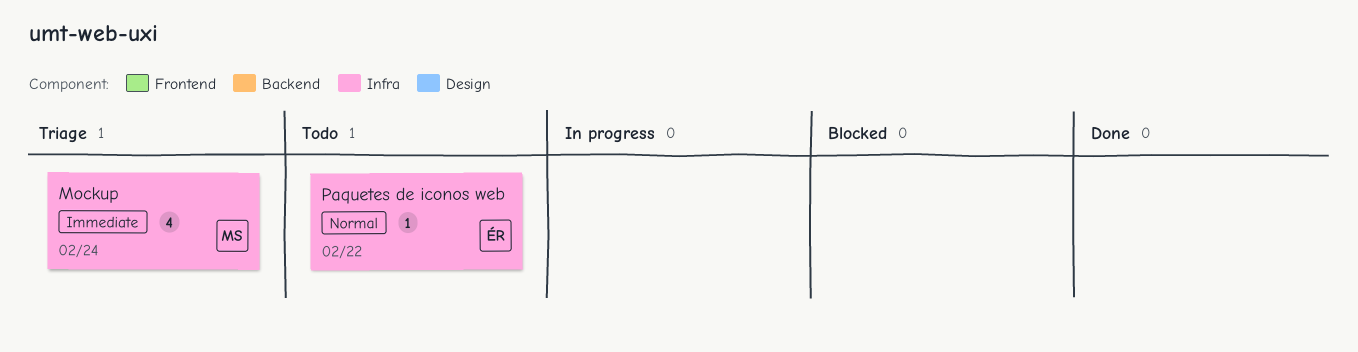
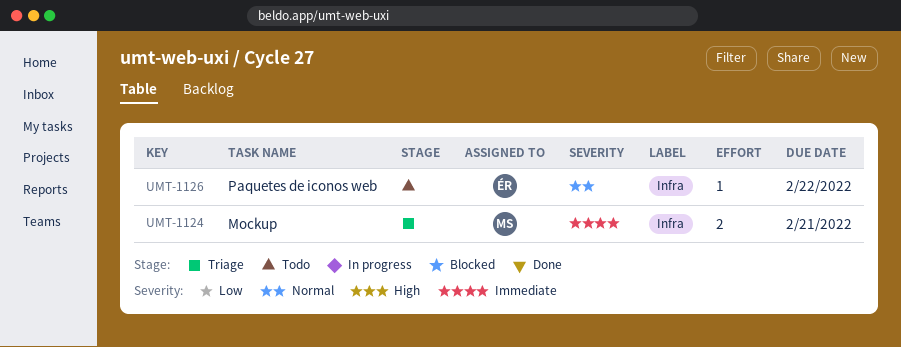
Mockup, estimate: 4 -> 2
Mockup, due: Feb 24 -> Feb 21

